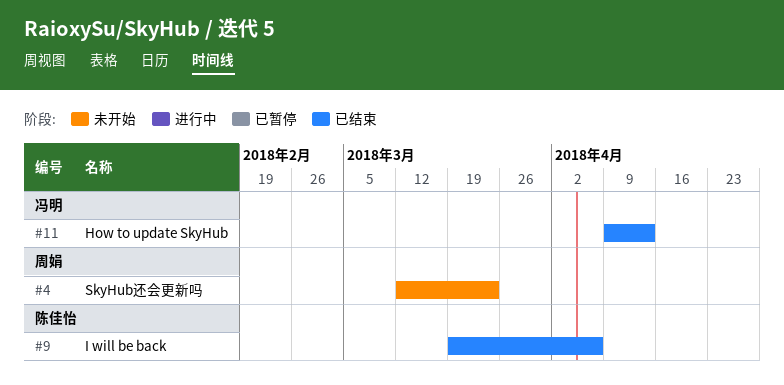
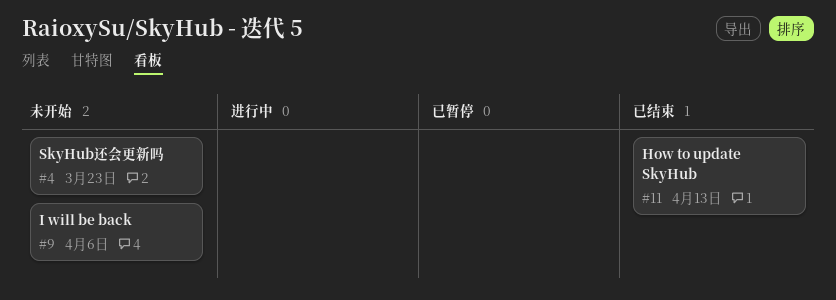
#9, status: 已结束 -> 未开始

